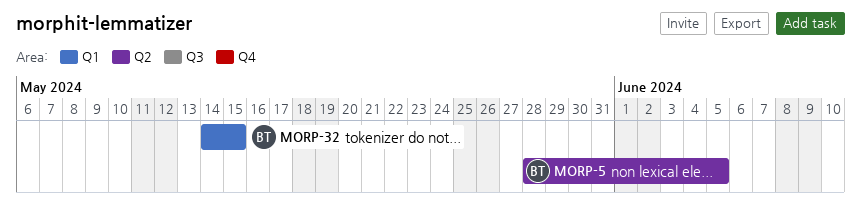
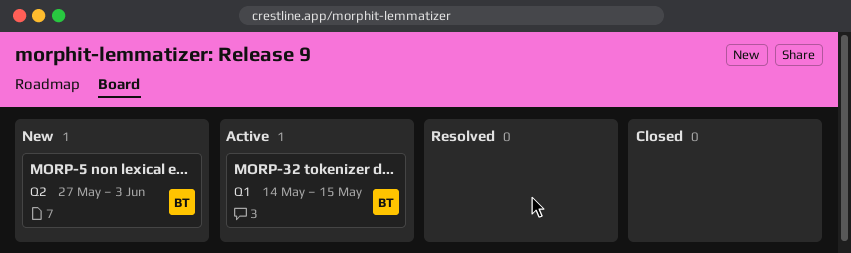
MORP-5, start: May 28 -> May 27
MORP-5, due: Jun 5 -> Jun 3

